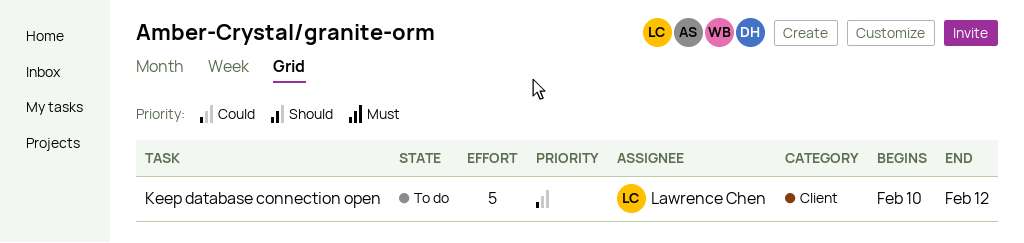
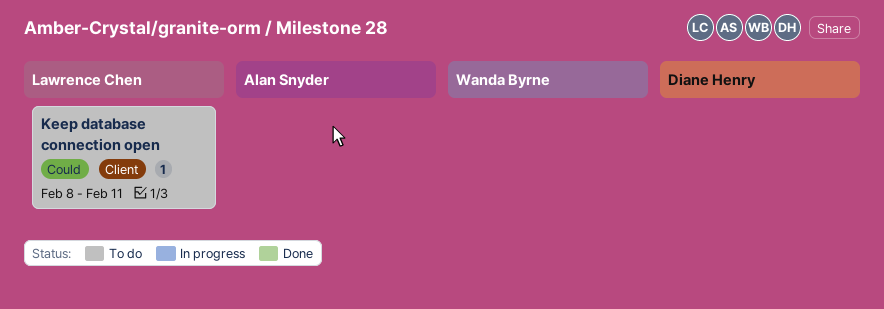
Keep database connection open, estimate: 5 -> 1
Keep database connection open, start: Feb 10 -> Feb 8
Keep database connection open, due: Feb 12 -> Feb 11

